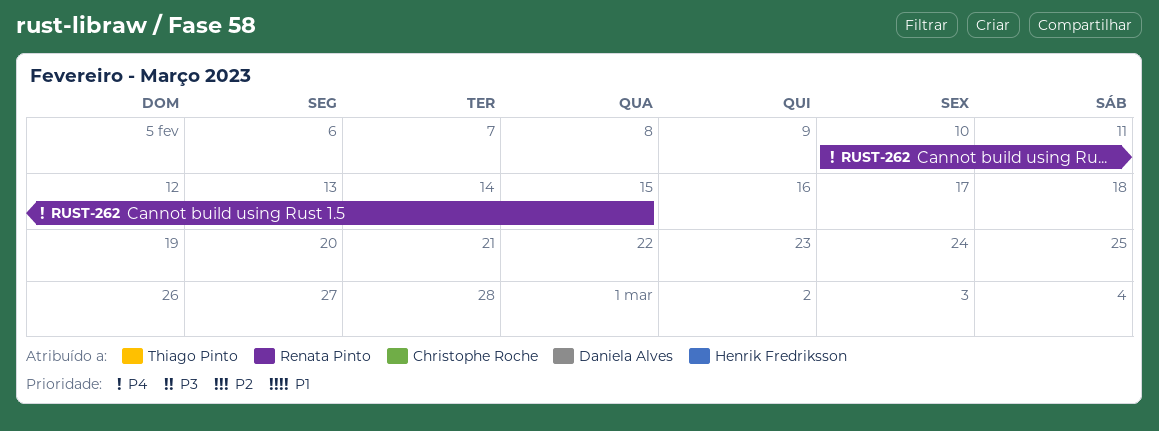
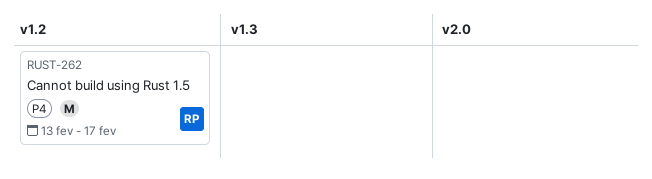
RUST-262, start: Feb 10 -> Feb 13
RUST-262, due: Feb 15 -> Feb 17

